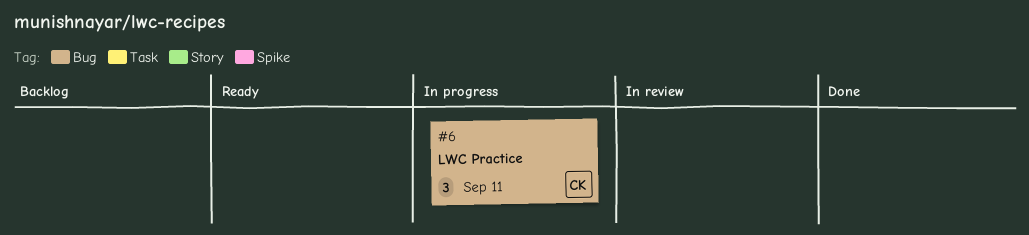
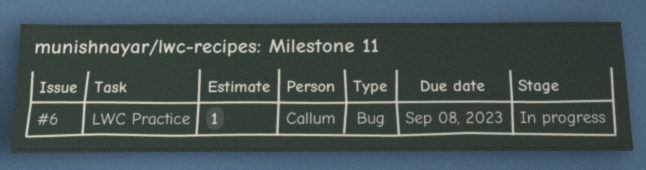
#6, estimate: 3 -> 1
#6, due: Sep 11 -> Sep 8

